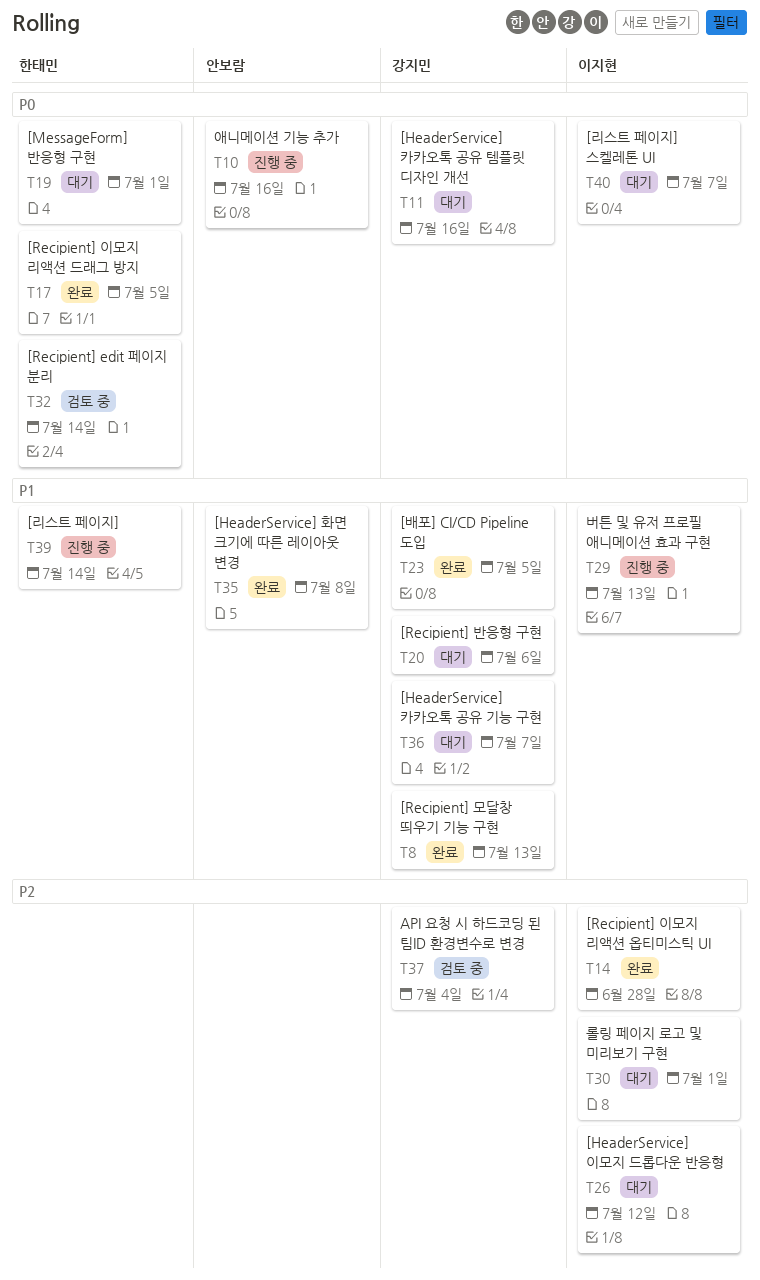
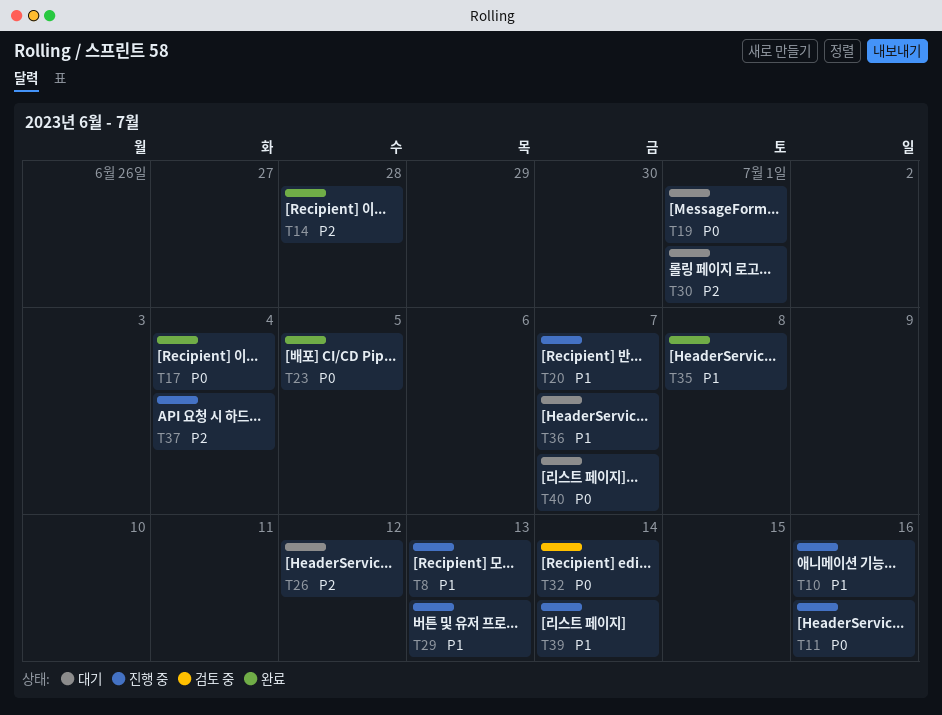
T8, status: 완료 -> 진행 중
T10, priority: P0 -> P1
T11, status: 대기 -> 진행 중
T17, due: Jul 5 -> Jul 4
T20, status: 대기 -> 진행 중
T20, due: Jul 6 -> Jul 7
T23, priority: P1 -> P0
T37, status: 검토 중 -> 진행 중

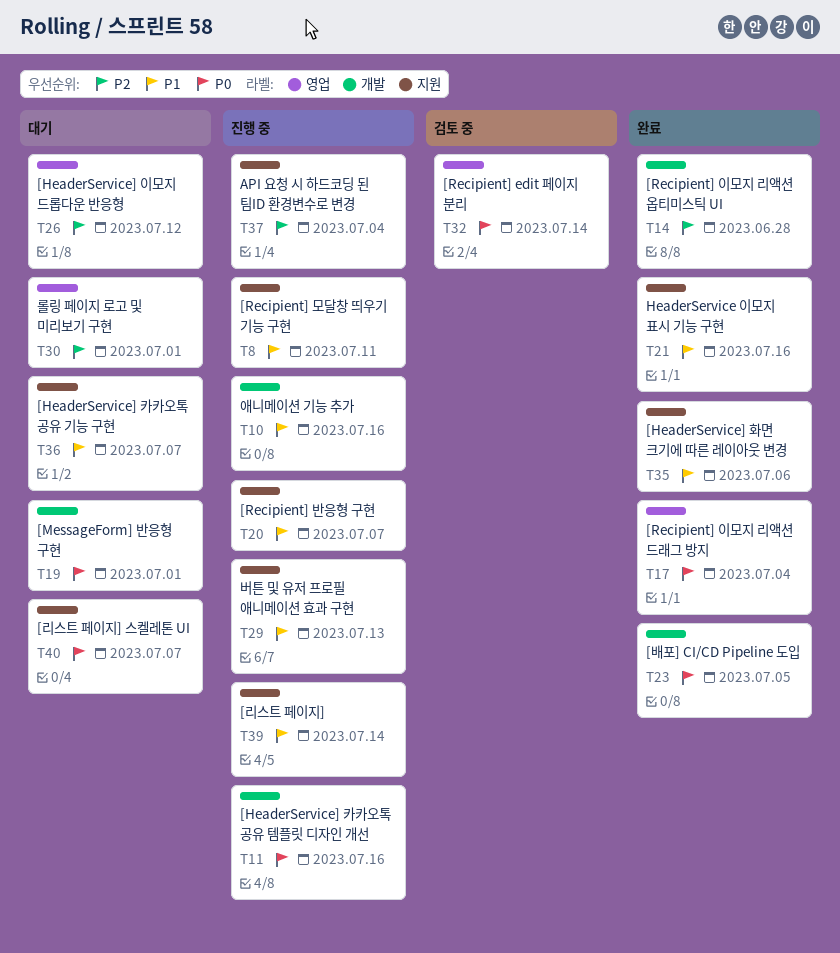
T8, due: Jul 13 -> Jul 11
T21: none -> present
T35, due: Jul 8 -> Jul 6

